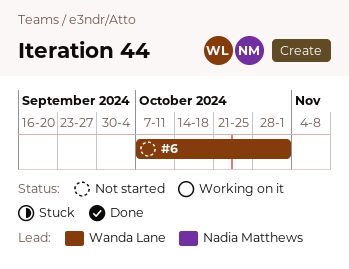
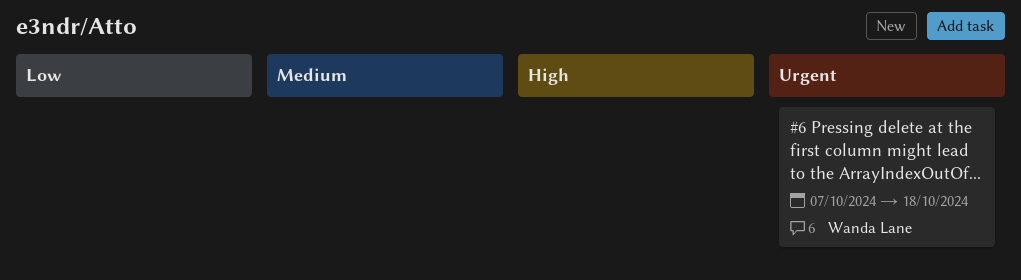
#6, due: Nov 1 -> Oct 18

